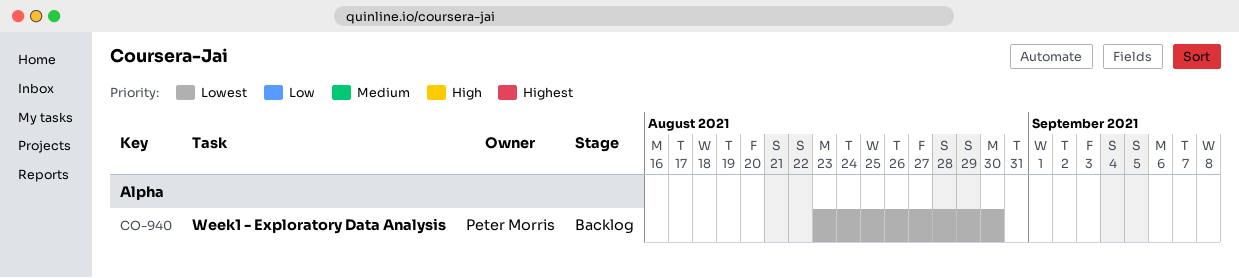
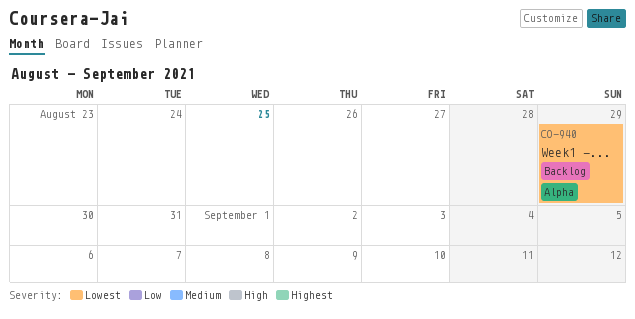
CO-940, due: Aug 30 -> Aug 29

